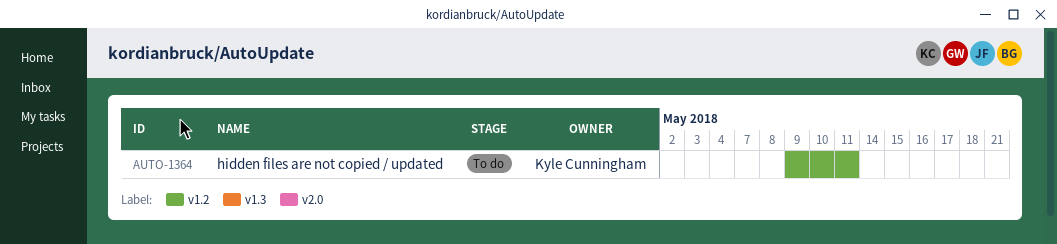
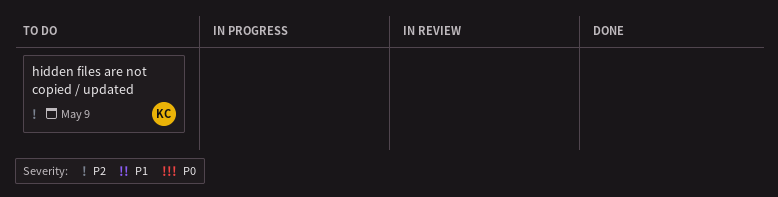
hidden files are not copied / updated, due: May 11 -> May 9

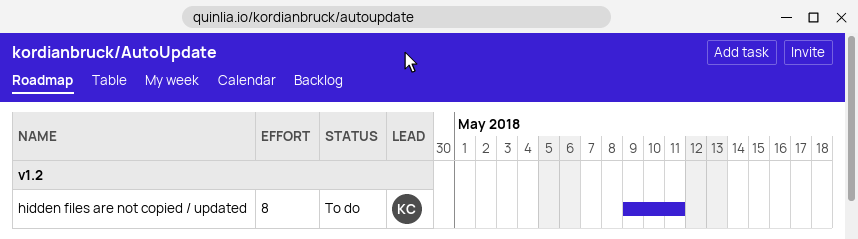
hidden files are not copied / updated, due: May 9 -> May 11

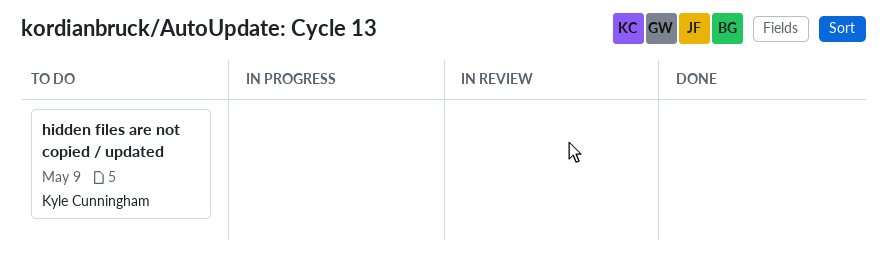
hidden files are not copied / updated, due: May 11 -> May 9

